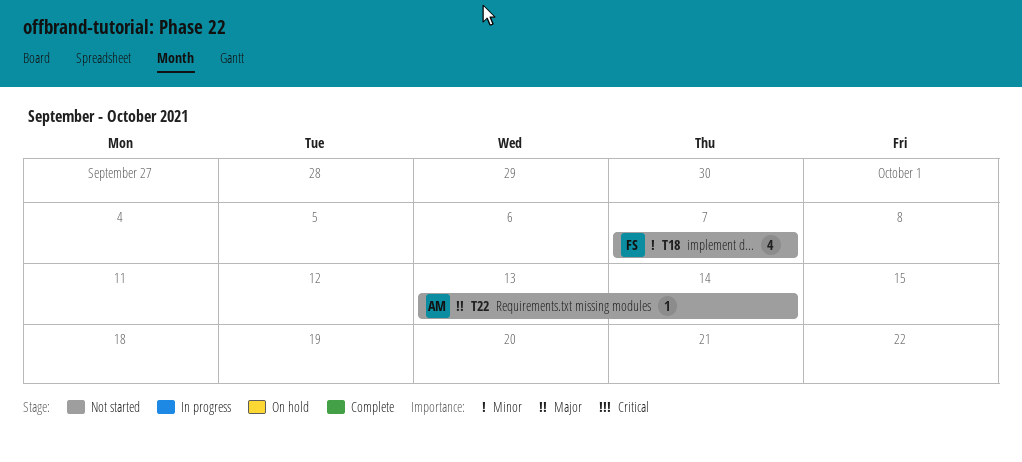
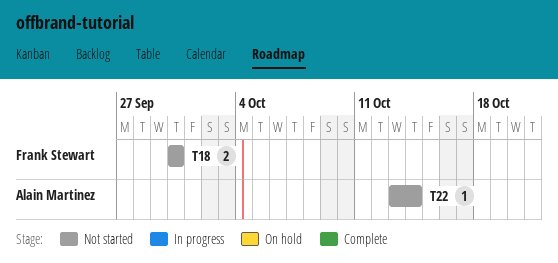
T18, estimate: 4 -> 2
T18, start: Oct 7 -> Sep 30
T18, due: Oct 7 -> Sep 30

